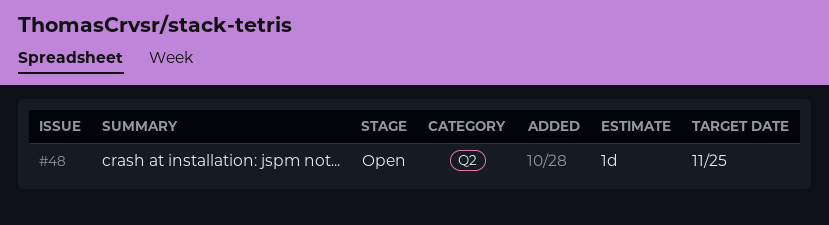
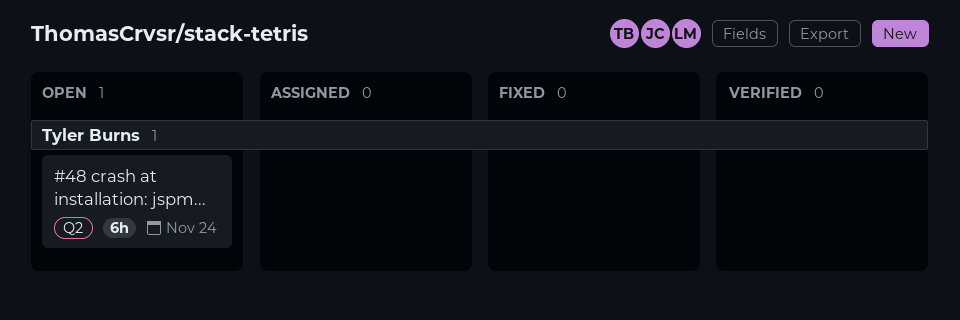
#48, estimate: 1d -> 6h
#48, due: Nov 25 -> Nov 24

